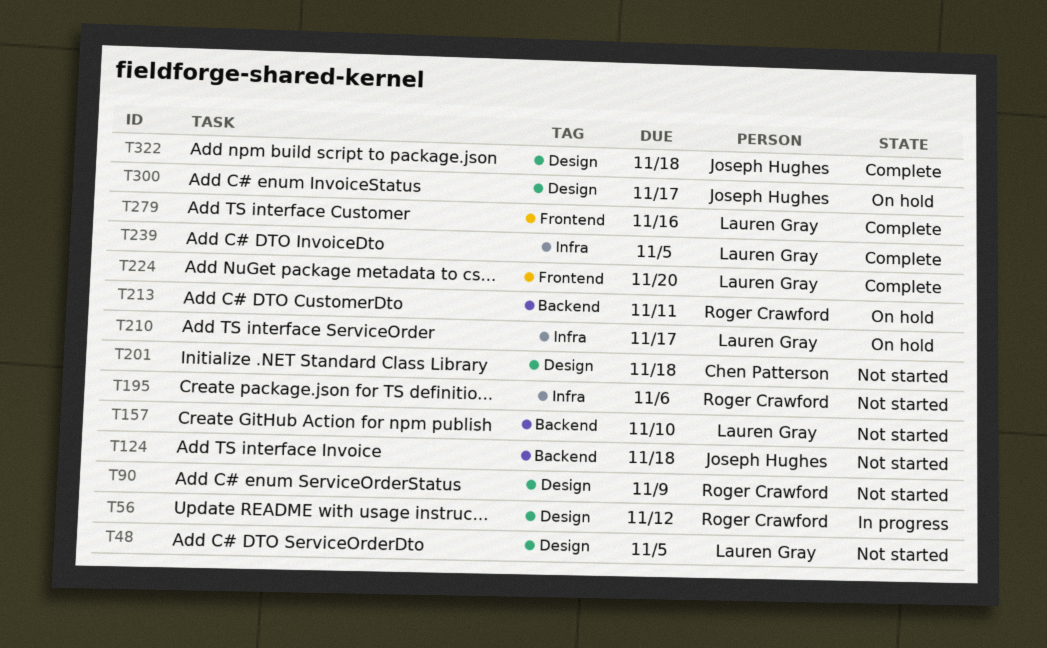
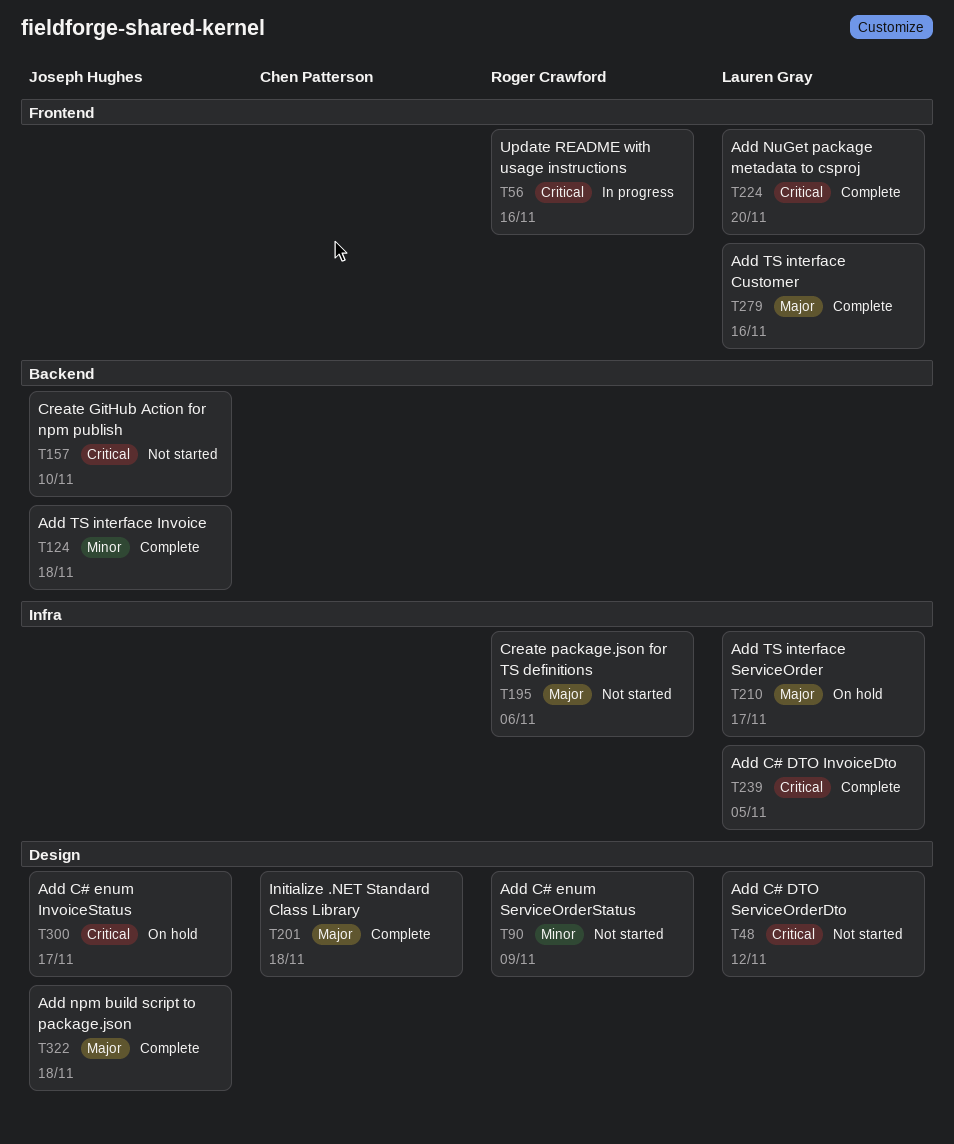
T48, due: Nov 5 -> Nov 12
T56, label: Design -> Frontend
T56, due: Nov 12 -> Nov 16
T124, status: Not started -> Complete
T157, owner: Lauren Gray -> Joseph Hughes
T201, status: Not started -> Complete
T213: present -> none

